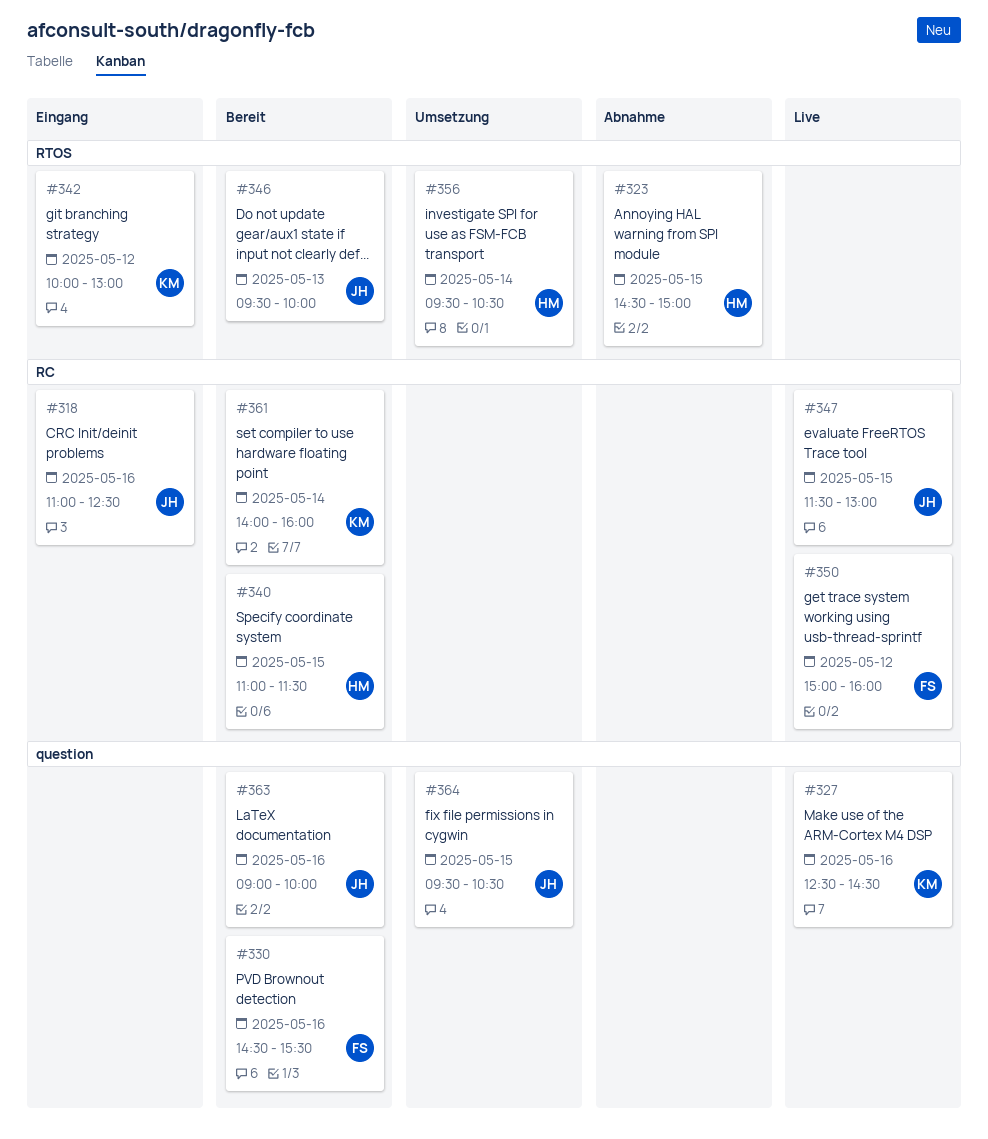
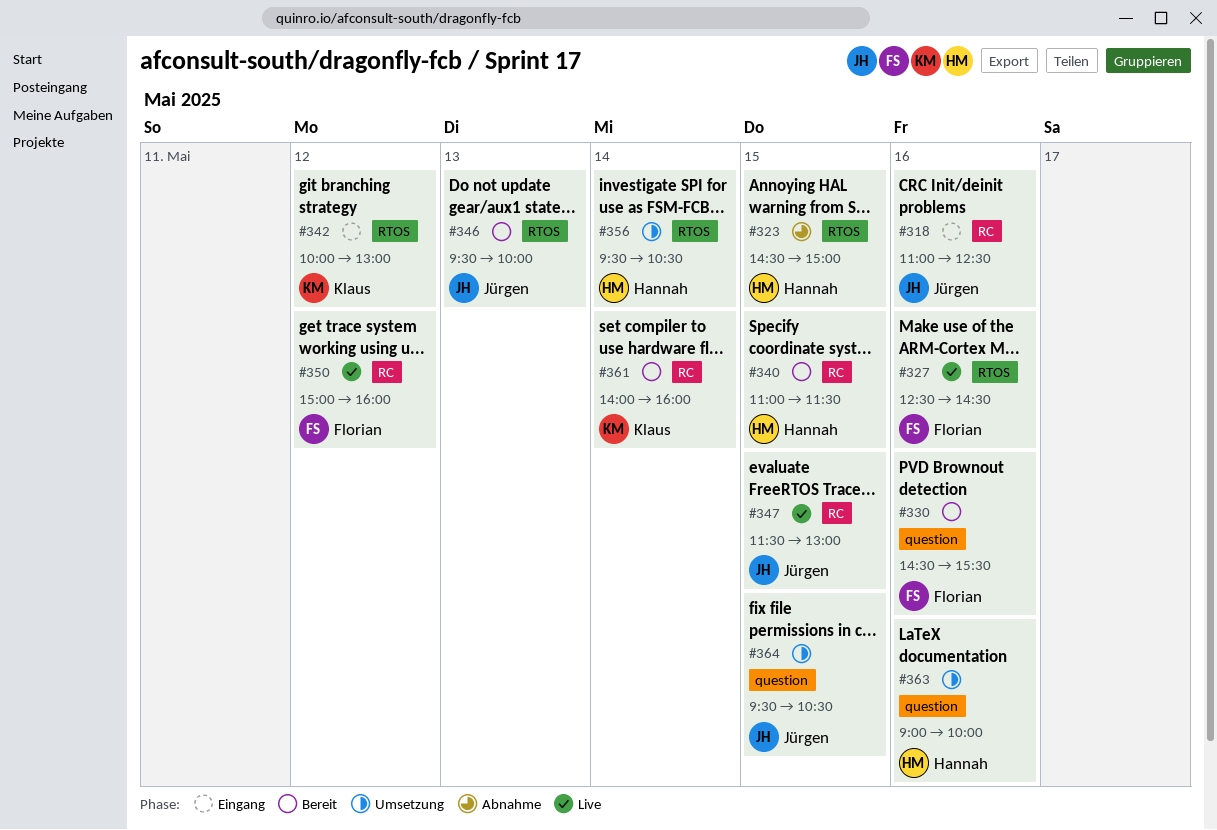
#327, owner: Klaus -> Florian
#327, label: question -> RTOS
#363, status: Bereit -> Umsetzung
#363, owner: Jürgen -> Hannah

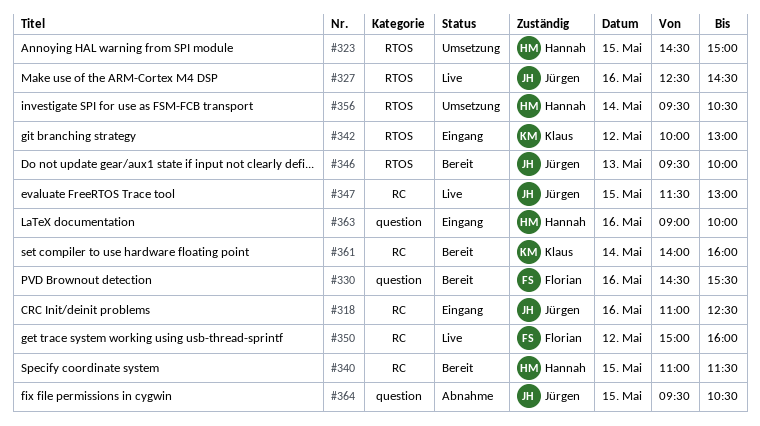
#323, status: Abnahme -> Umsetzung
#327, owner: Florian -> Jürgen
#363, status: Umsetzung -> Eingang
#364, status: Umsetzung -> Abnahme

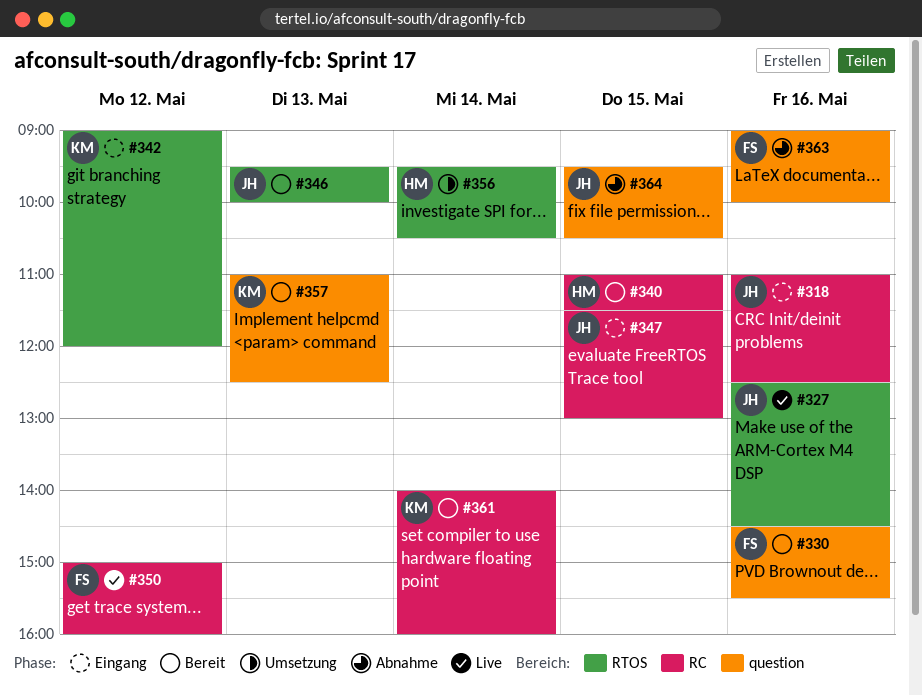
#323: present -> none
#342, begins: 10:00 -> 09:00
#342, ends: 13:00 -> 12:00
#347, status: Live -> Eingang
#357: none -> present
#363, status: Eingang -> Abnahme
#363, owner: Hannah -> Florian

